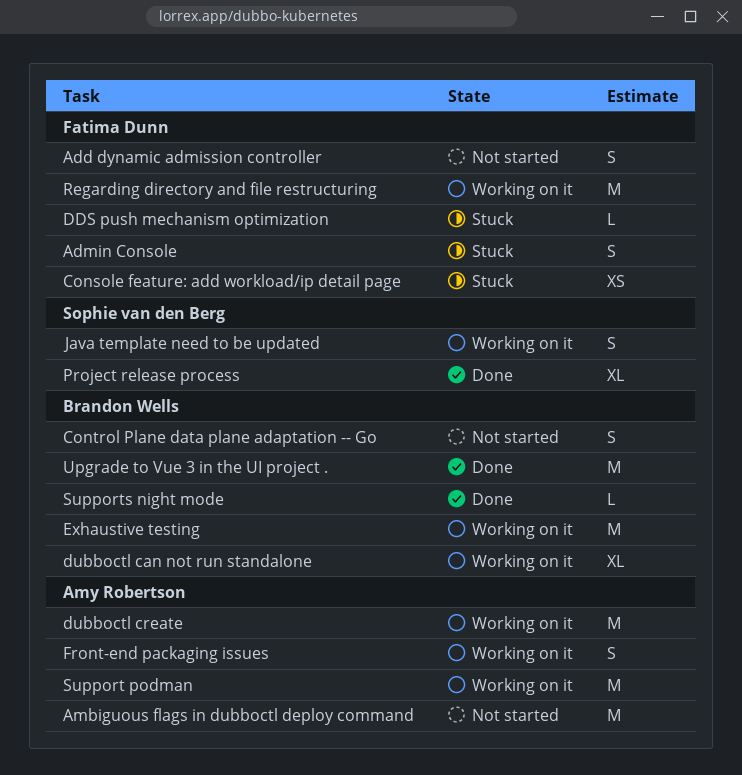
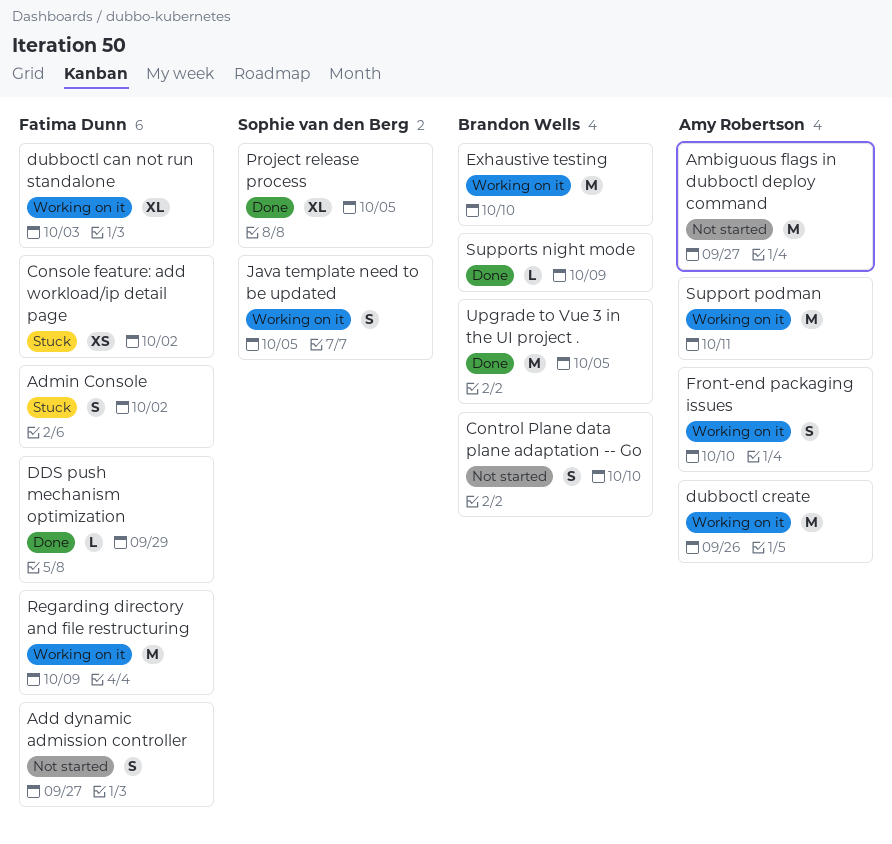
DDS push mechanism optimization, status: Stuck -> Done
dubboctl can not run standalone, owner: Brandon Wells -> Fatima Dunn

